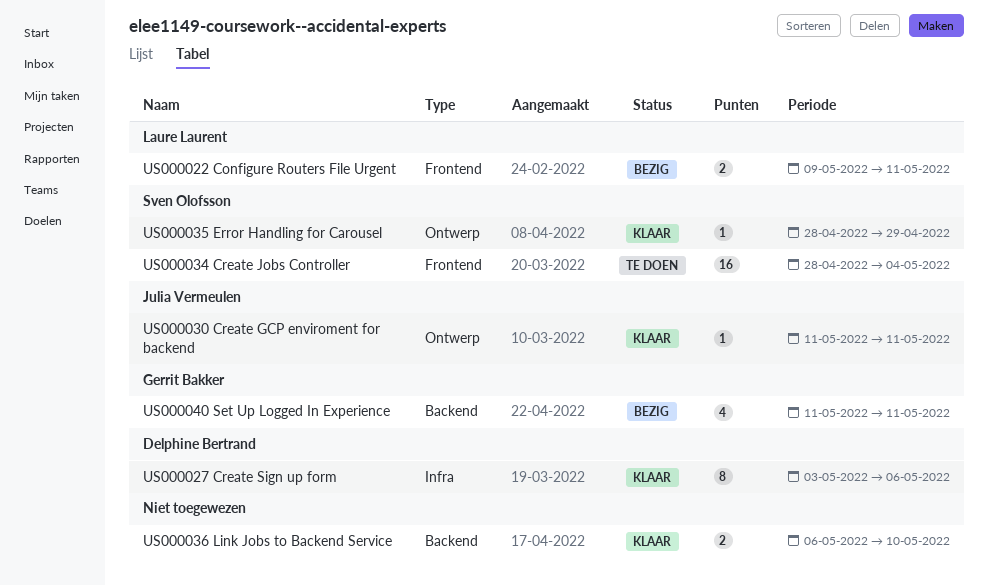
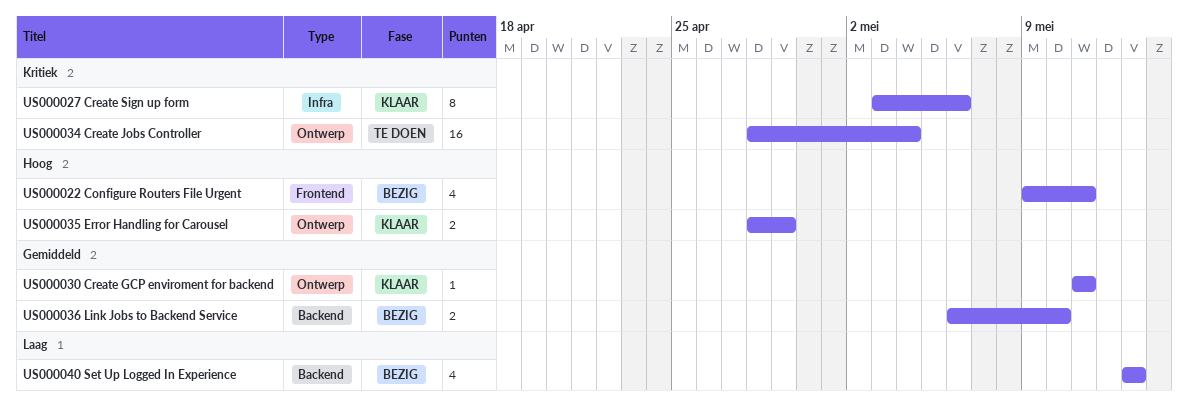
US000022 Configure Routers File Urgent, estimate: 2 -> 4
US000034 Create Jobs Controller, label: Frontend -> Ontwerp
US000035 Error Handling for Carousel, estimate: 1 -> 2
US000036 Link Jobs to Backend Service, status: Klaar -> Bezig
US000040 Set Up Logged In Experience, start: May 11 -> May 13
US000040 Set Up Logged In Experience, due: May 11 -> May 13

